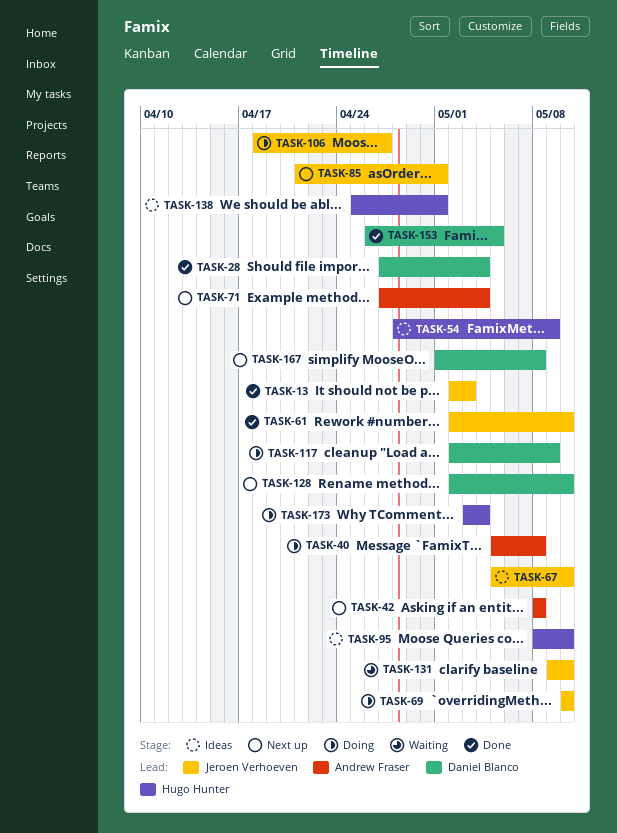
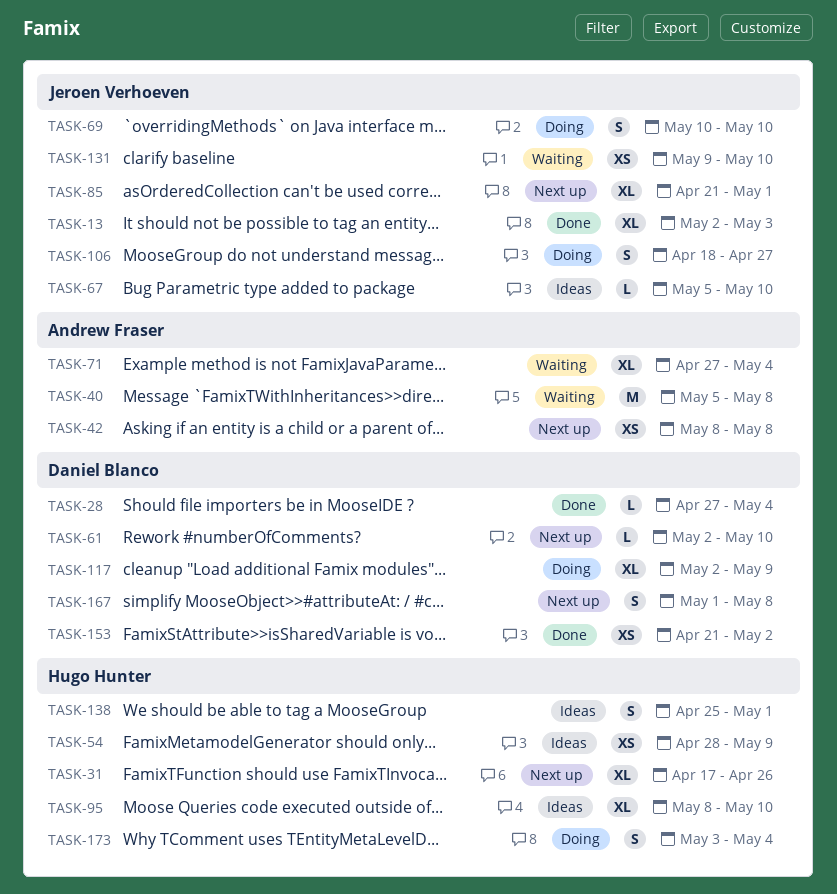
TASK-31: none -> present
TASK-40, status: Doing -> Waiting
TASK-61, status: Done -> Next up
TASK-61, owner: Jeroen Verhoeven -> Daniel Blanco
TASK-71, status: Next up -> Waiting
TASK-128: present -> none
TASK-153, start: Apr 26 -> Apr 21
TASK-153, due: May 5 -> May 2

